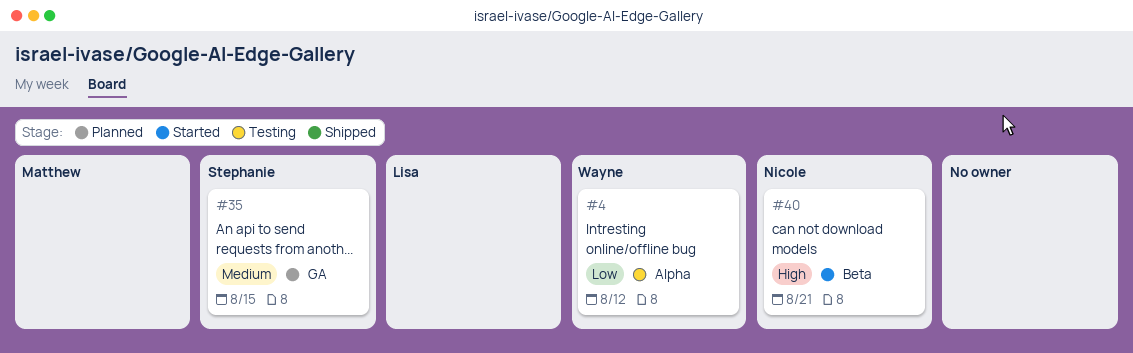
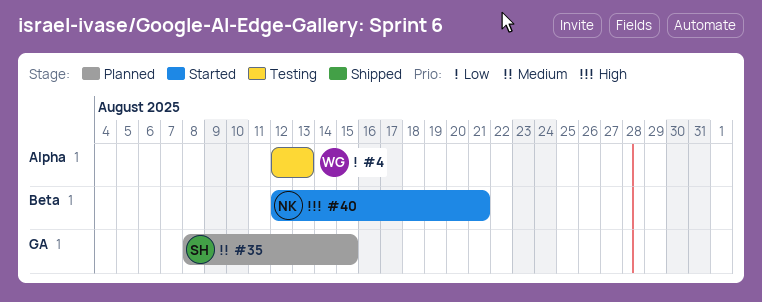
#4, due: Aug 12 -> Aug 13

